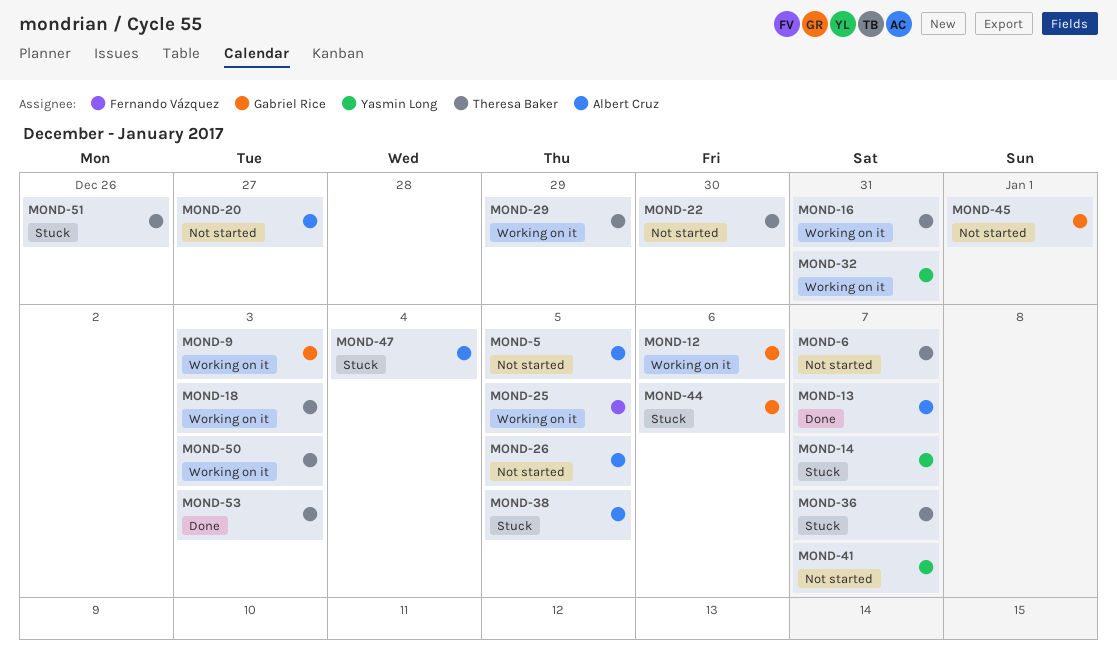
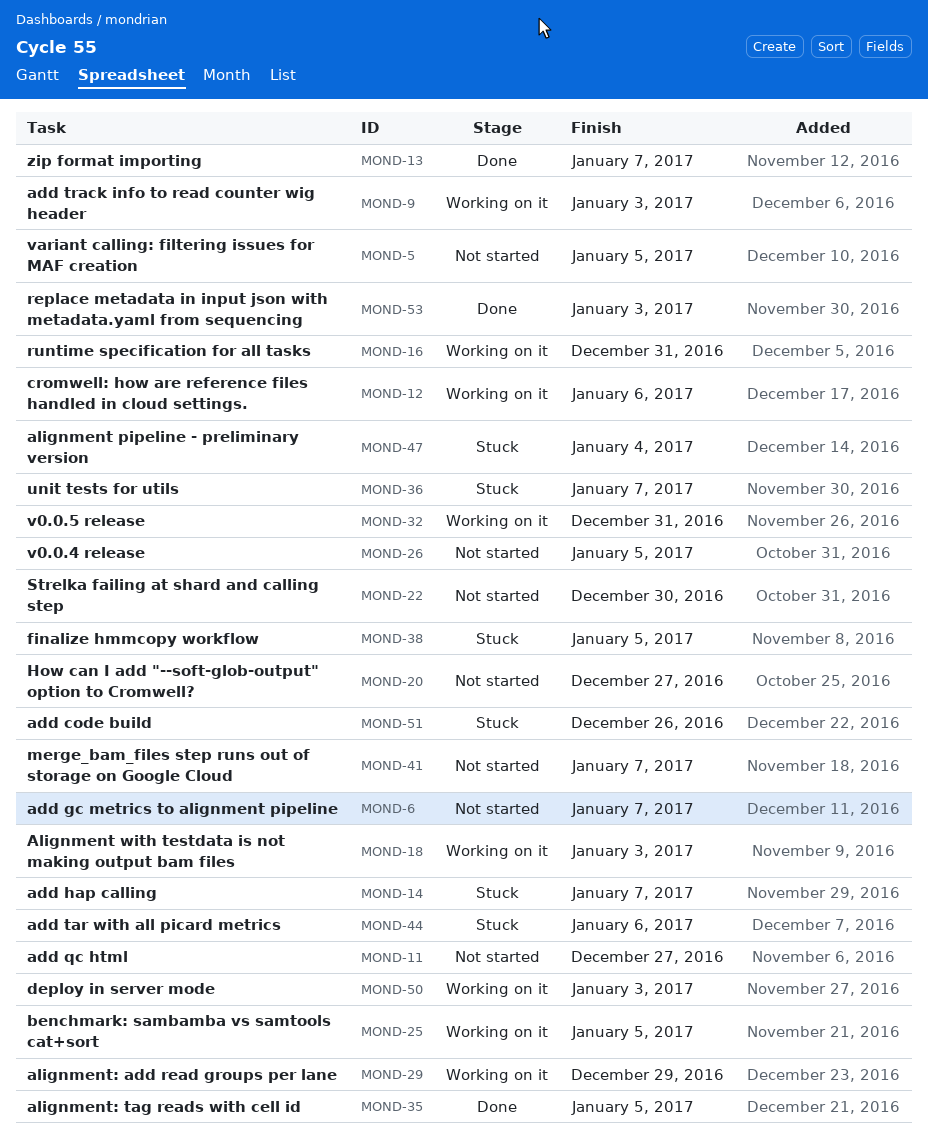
MOND-11: none -> present
MOND-35: none -> present
MOND-45: present -> none

